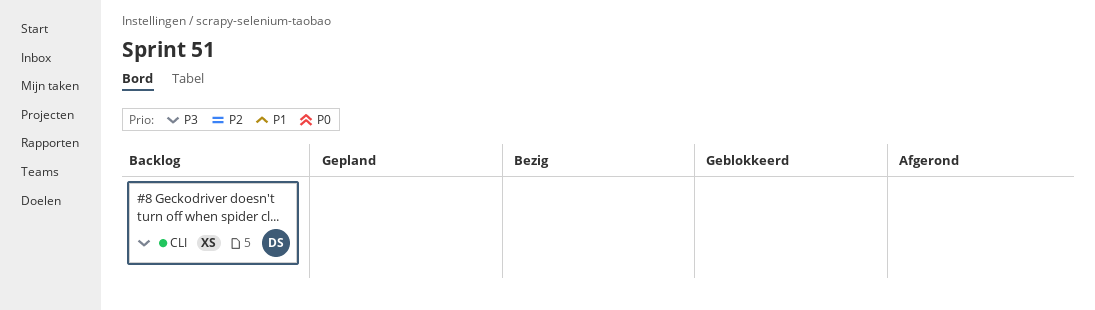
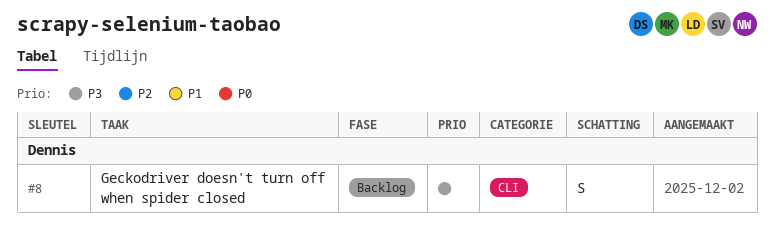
#8, estimate: XS -> S

